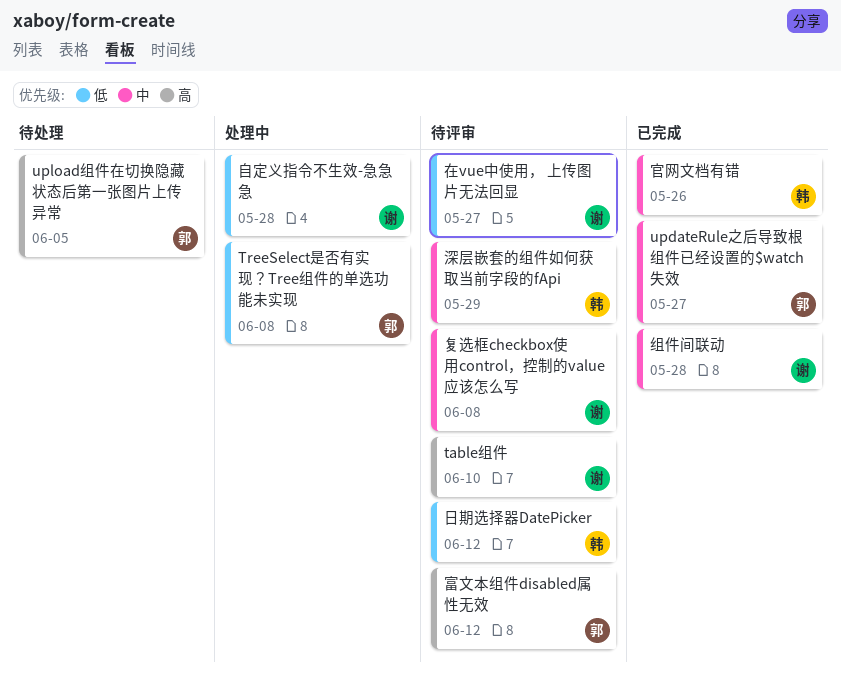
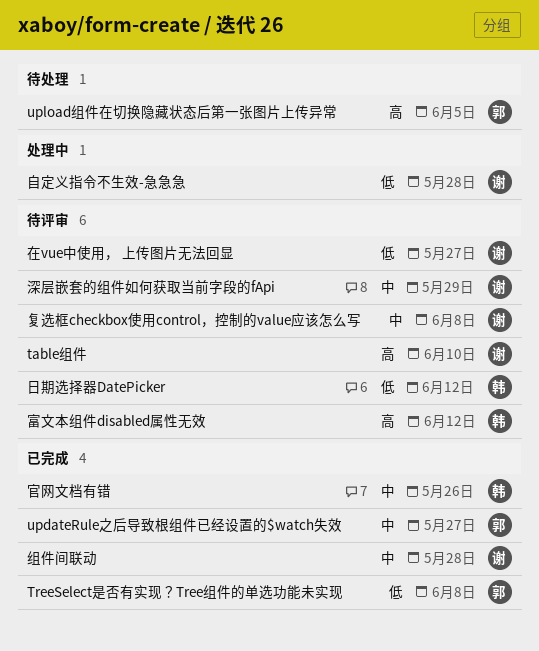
TreeSelect是否有实现？Tree组件的单选功能未实现, status: 处理中 -> 已完成
富文本组件disabled属性无效, owner: 郭 -> 韩
深层嵌套的组件如何获取当前字段的fApi, owner: 韩 -> 谢

